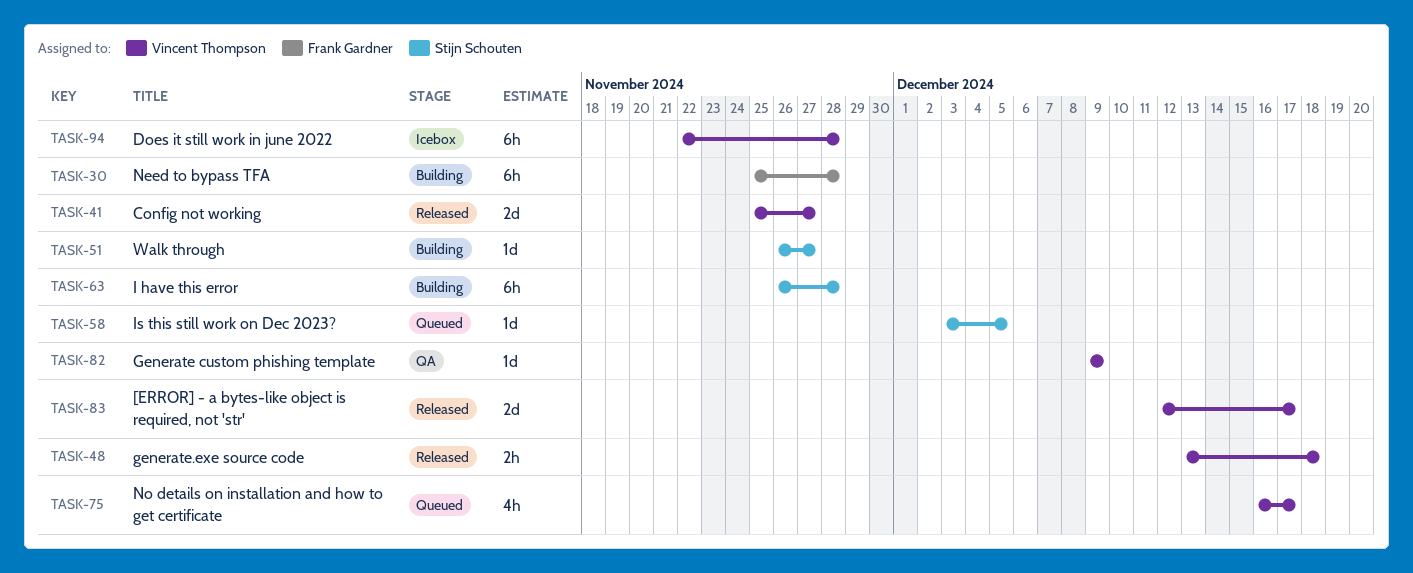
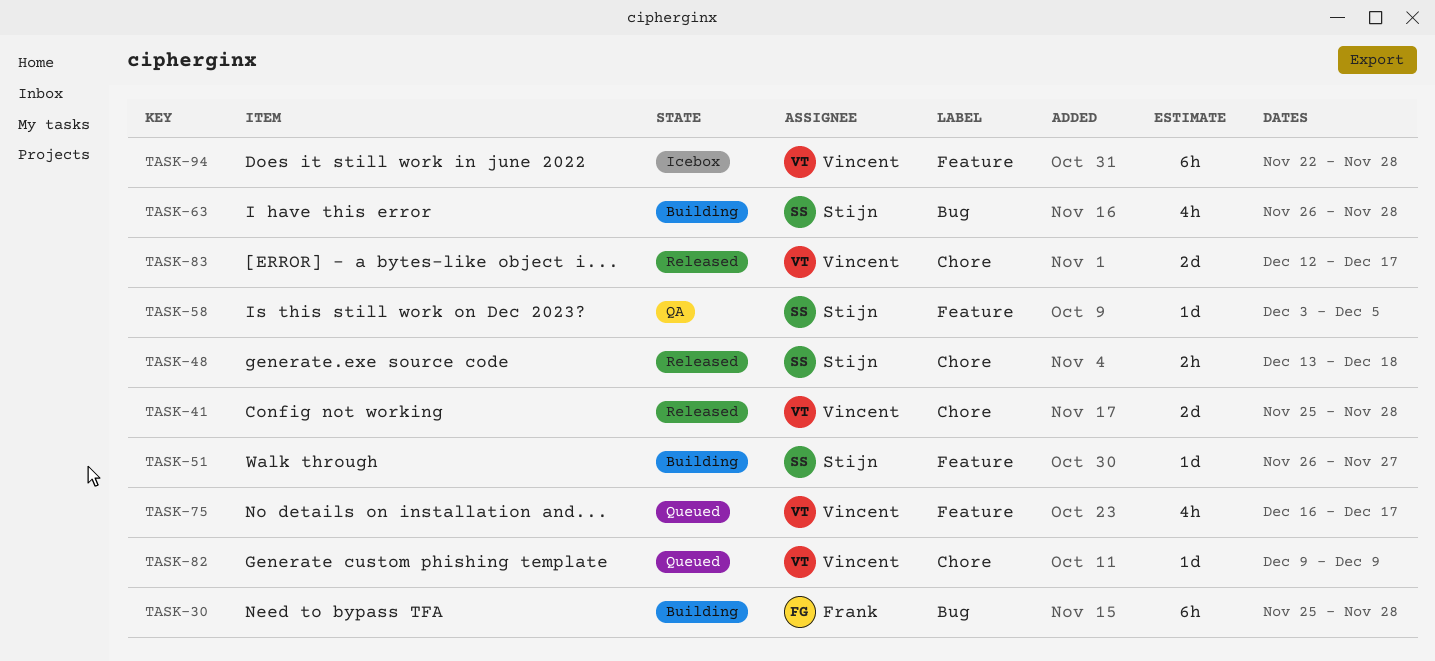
TASK-41, due: Nov 27 -> Nov 28
TASK-48, owner: Vincent Thompson -> Stijn Schouten
TASK-58, status: Queued -> QA
TASK-63, estimate: 6h -> 4h
TASK-82, status: QA -> Queued

